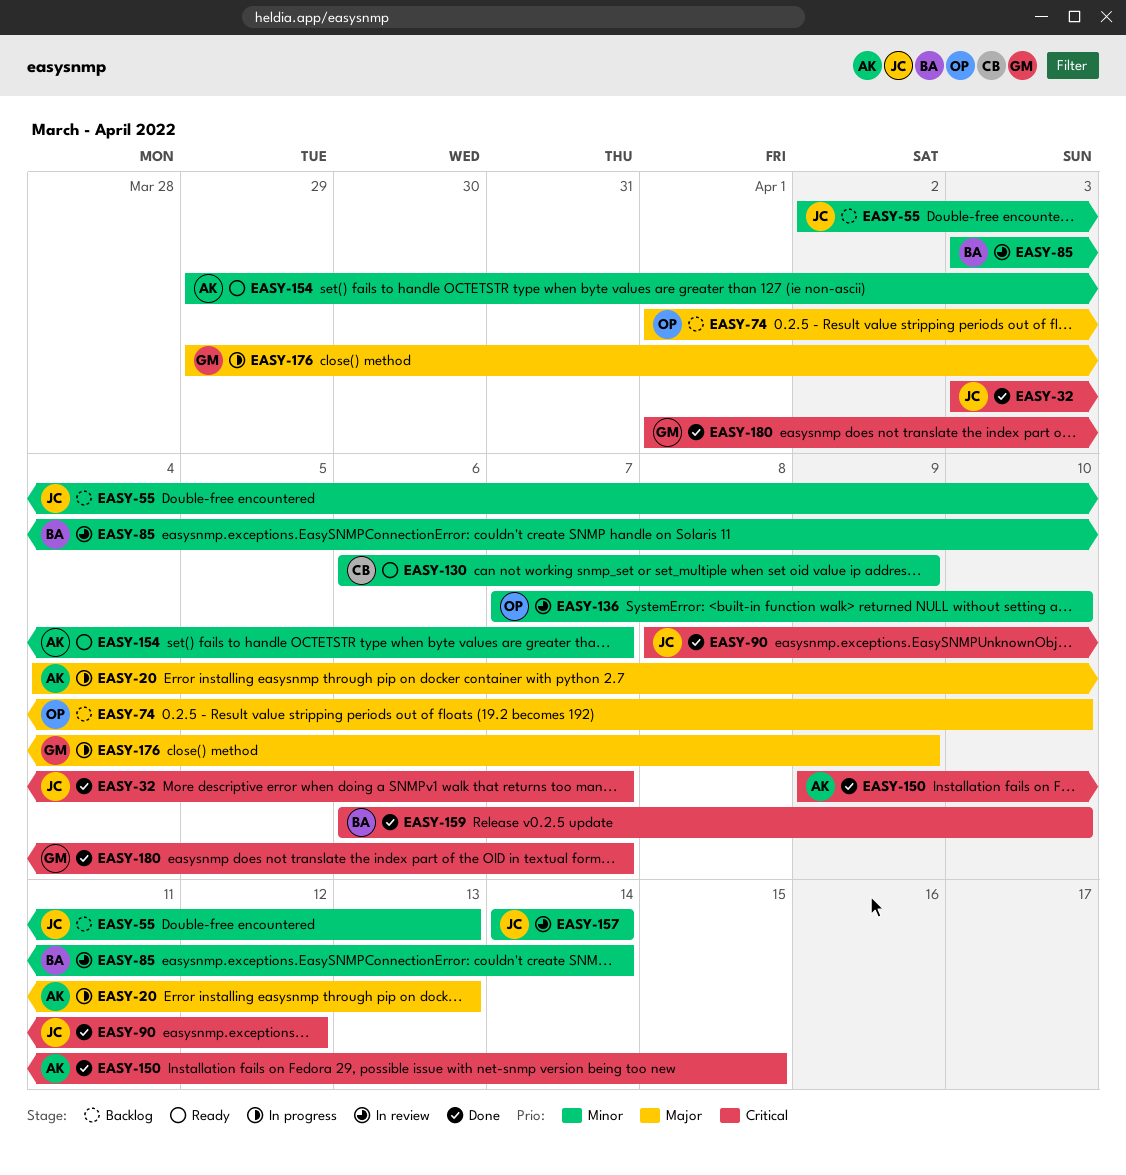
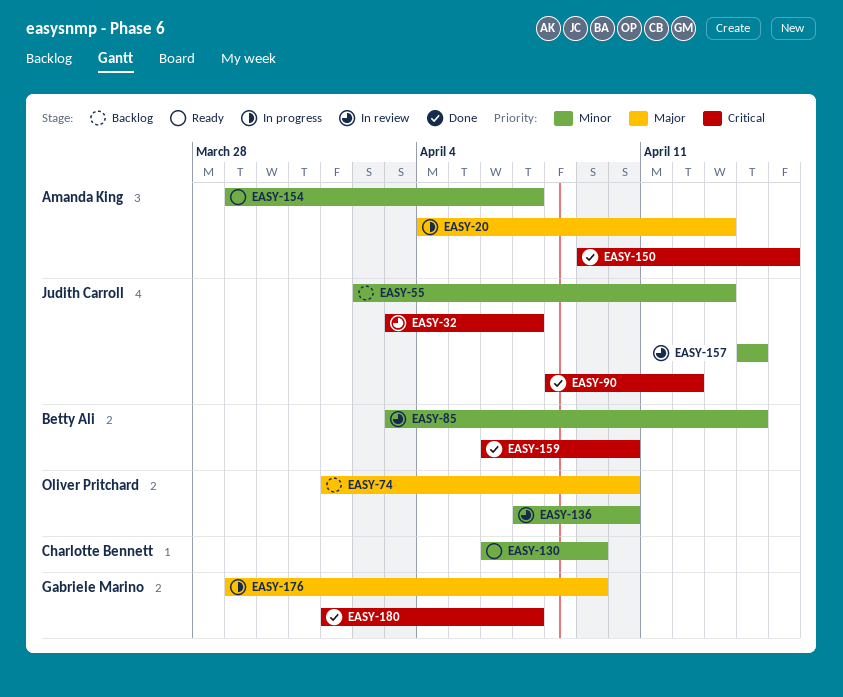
EASY-32, status: Done -> In review

